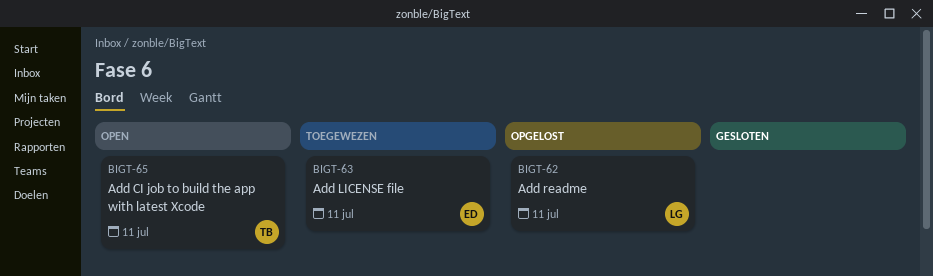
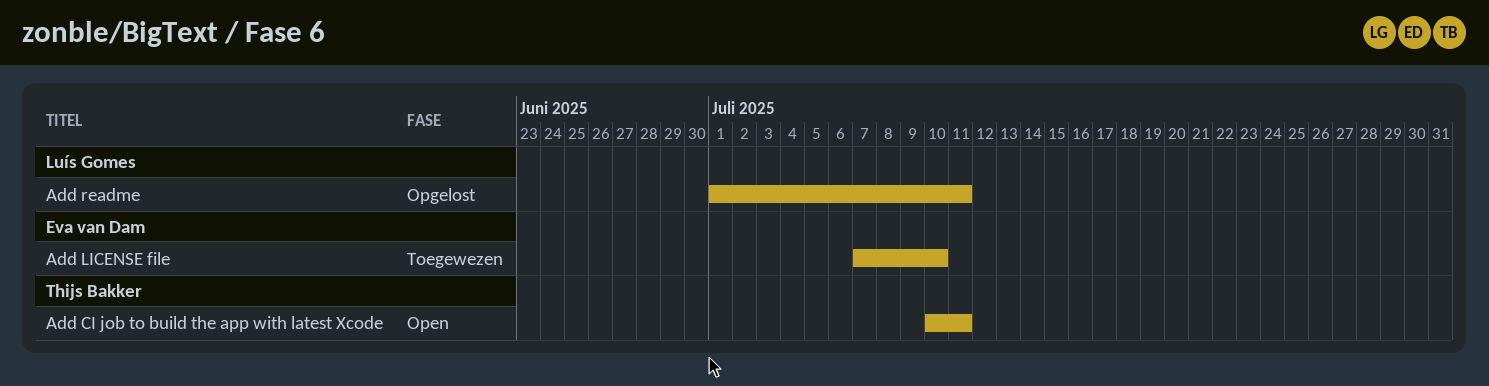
Add LICENSE file, due: Jul 11 -> Jul 10

